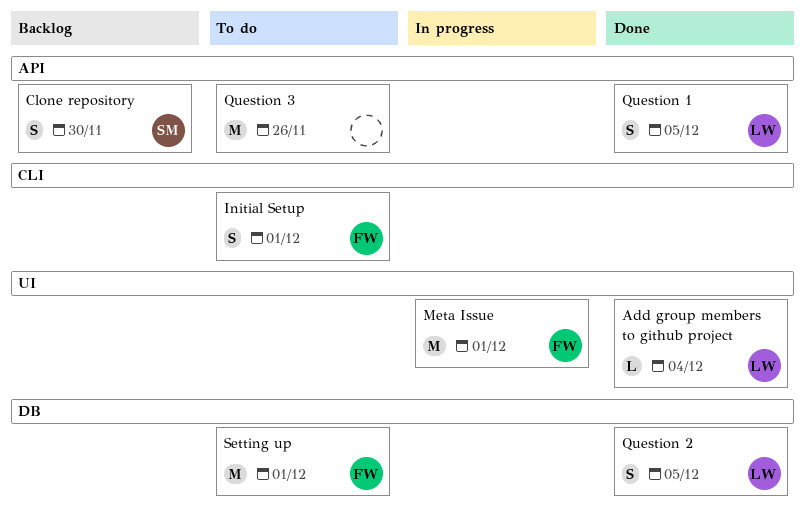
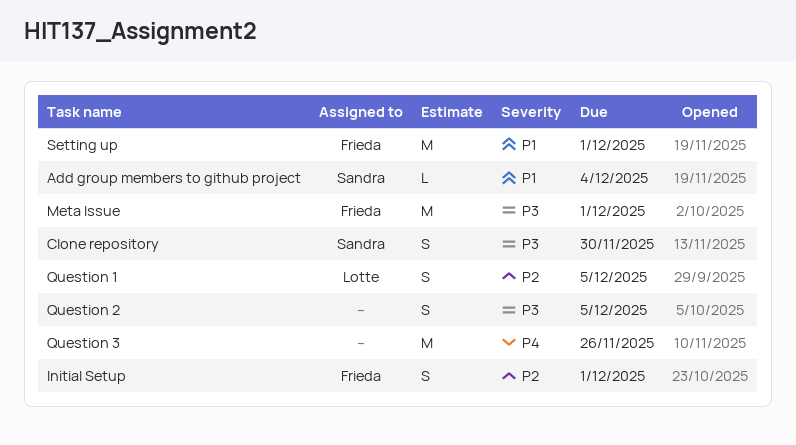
Add group members to github project, owner: Lotte -> Sandra
Question 2, owner: Lotte -> none

